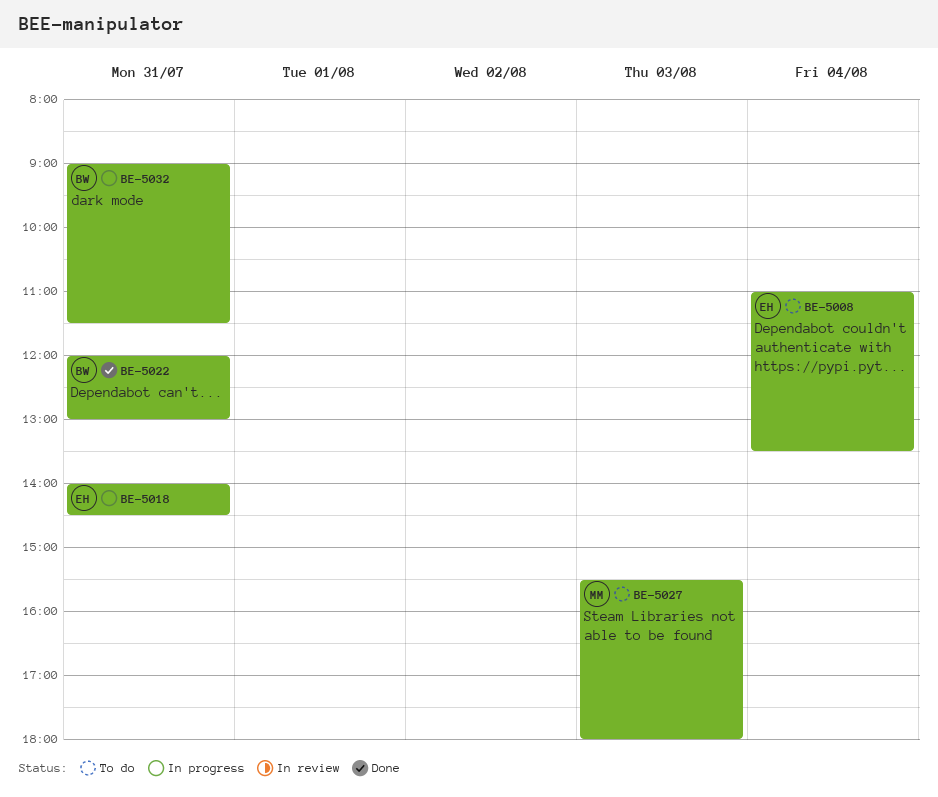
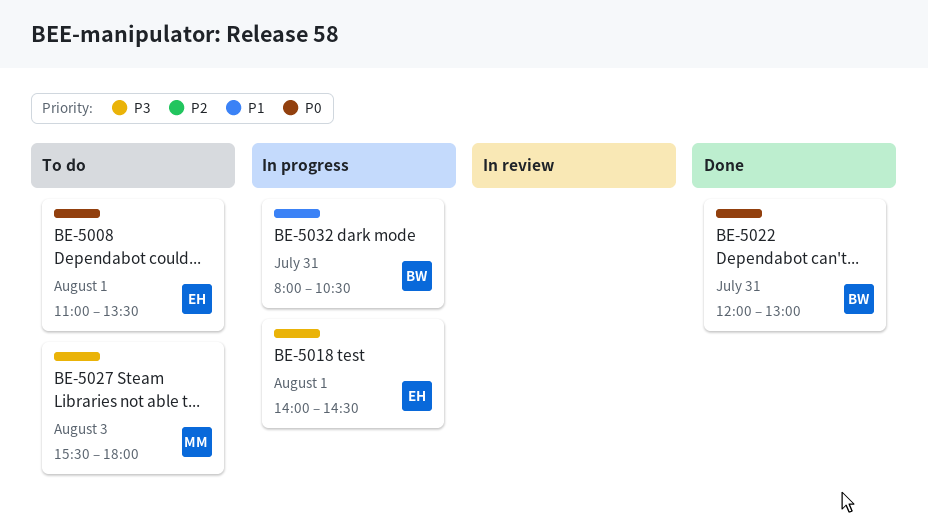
BE-5008, day: Aug 4 -> Aug 1
BE-5018, day: Jul 31 -> Aug 1
BE-5032, begins: 09:00 -> 08:00
BE-5032, ends: 11:30 -> 10:30

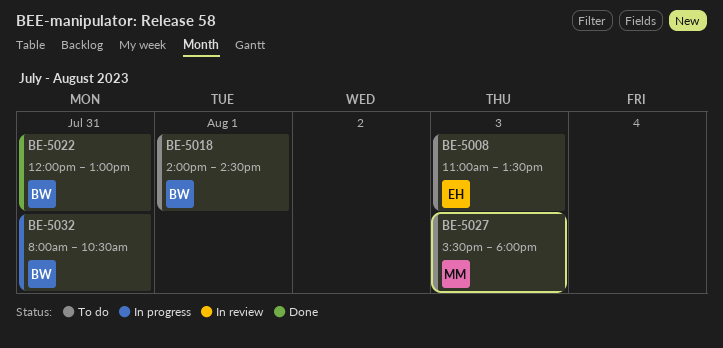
BE-5008, day: Aug 1 -> Aug 3
BE-5018, status: In progress -> To do
BE-5018, owner: EH -> BW

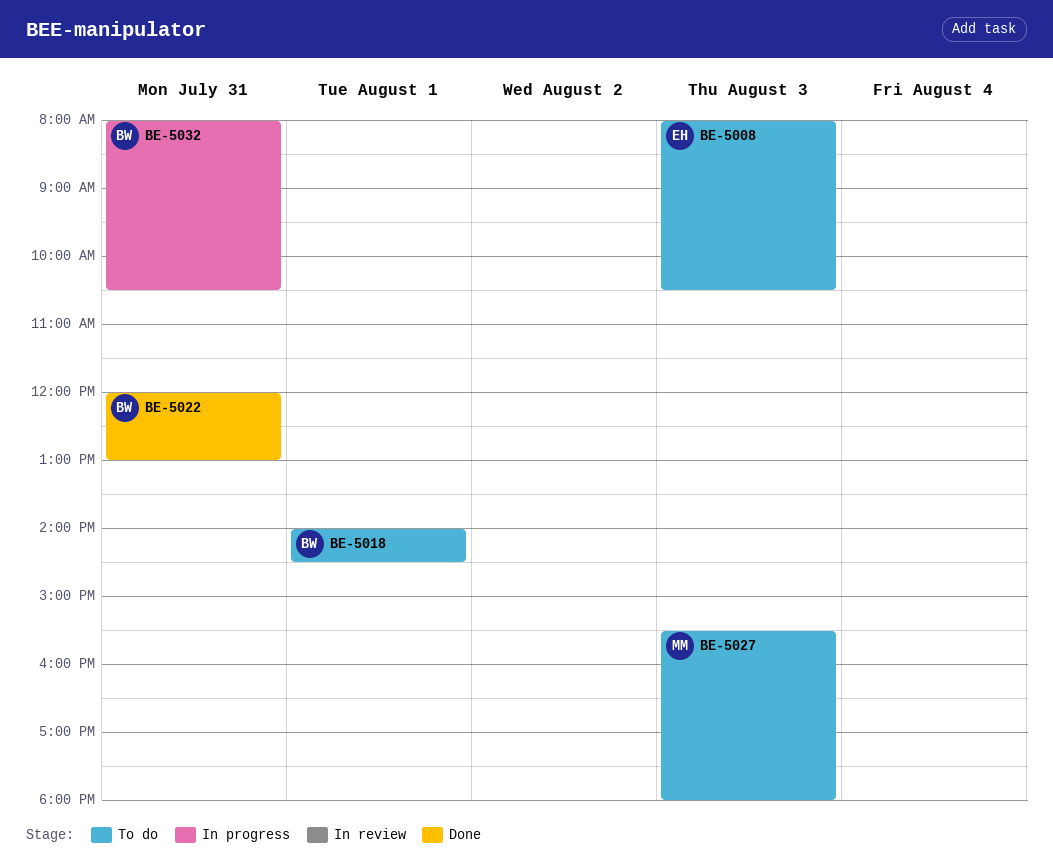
BE-5008, begins: 11:00 -> 08:00
BE-5008, ends: 13:30 -> 10:30

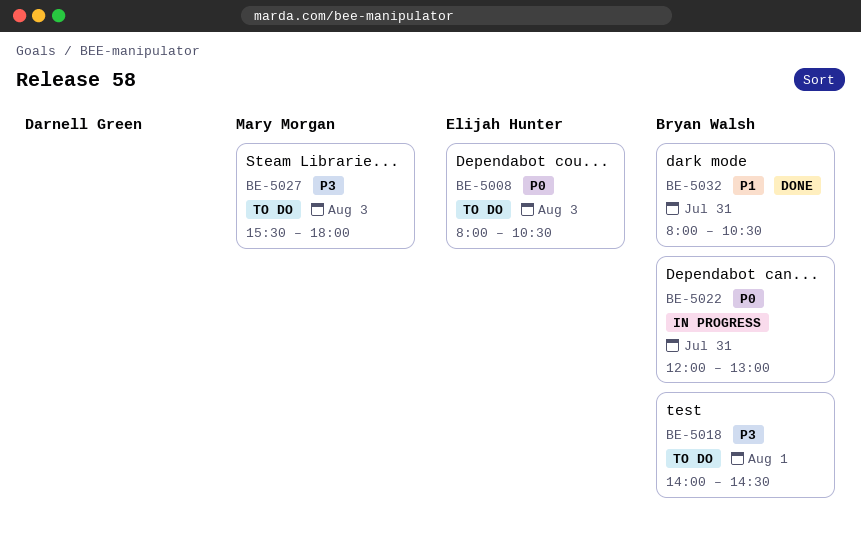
BE-5022, status: Done -> In progress
BE-5032, status: In progress -> Done

